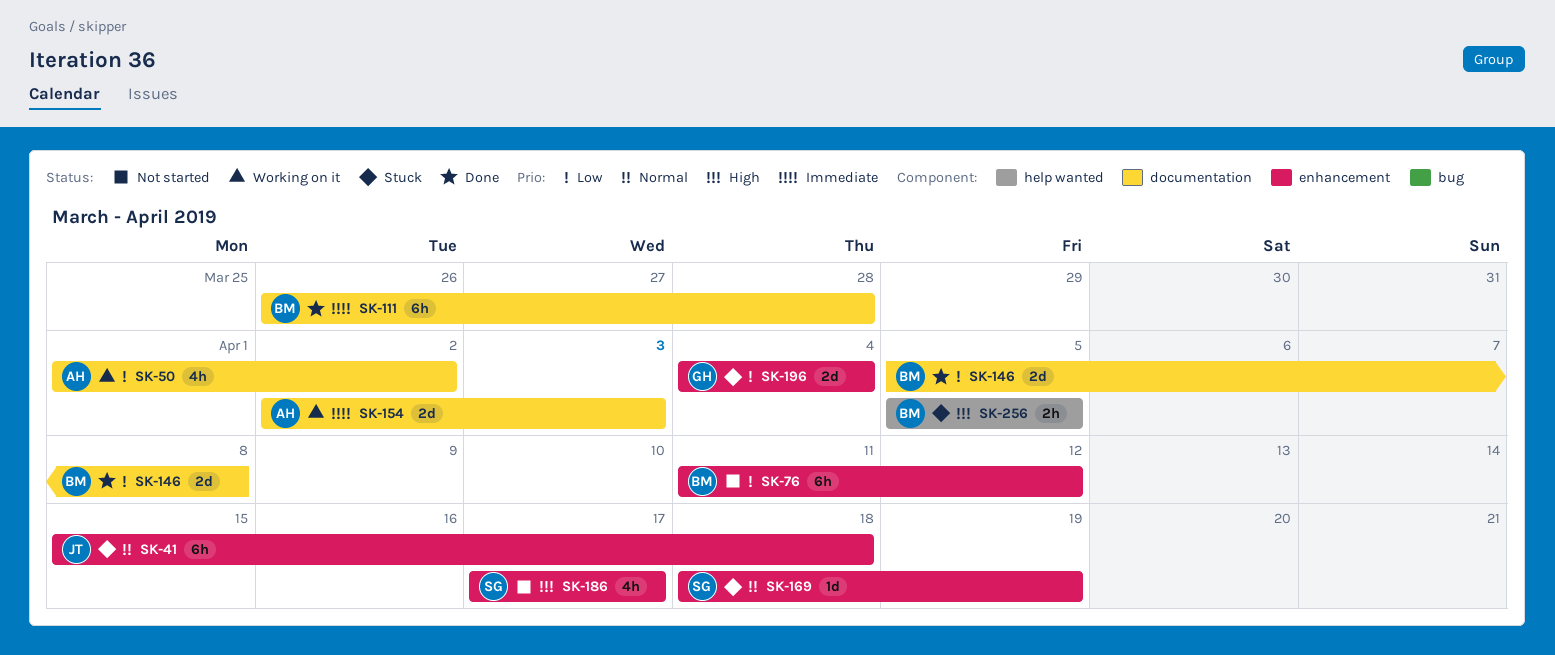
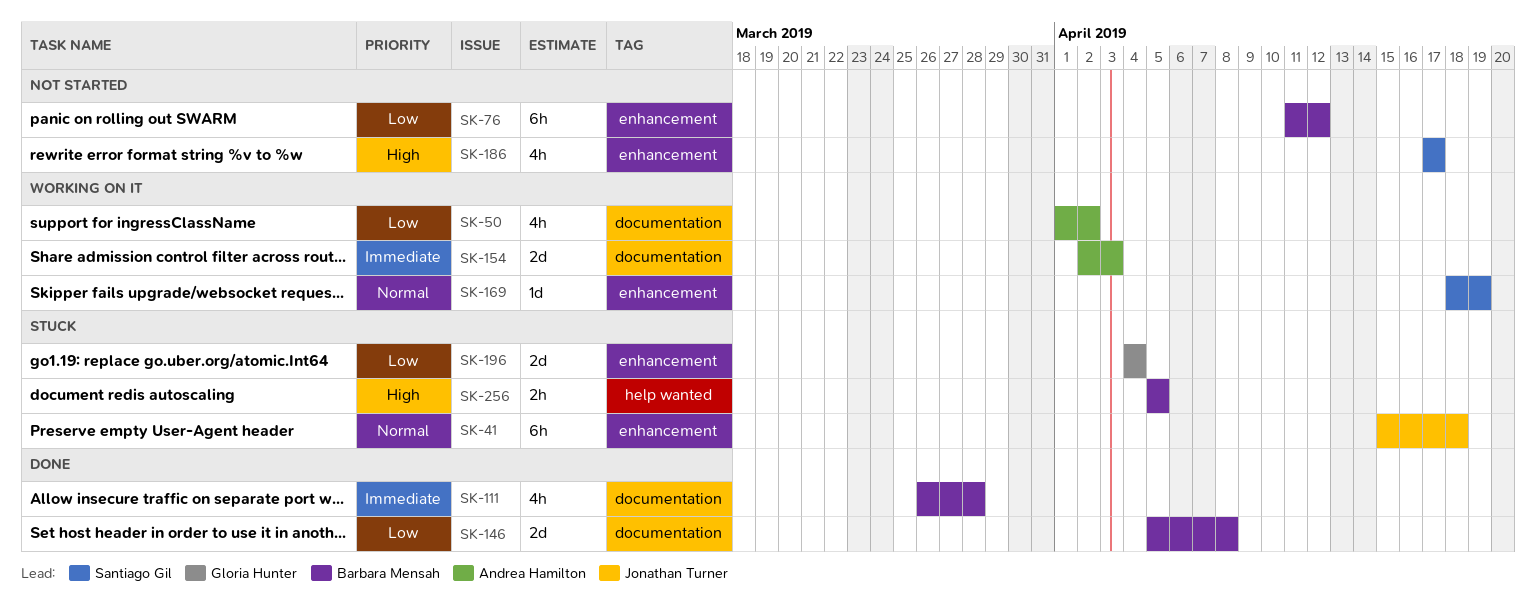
SK-111, estimate: 6h -> 4h
SK-169, status: Stuck -> Working on it

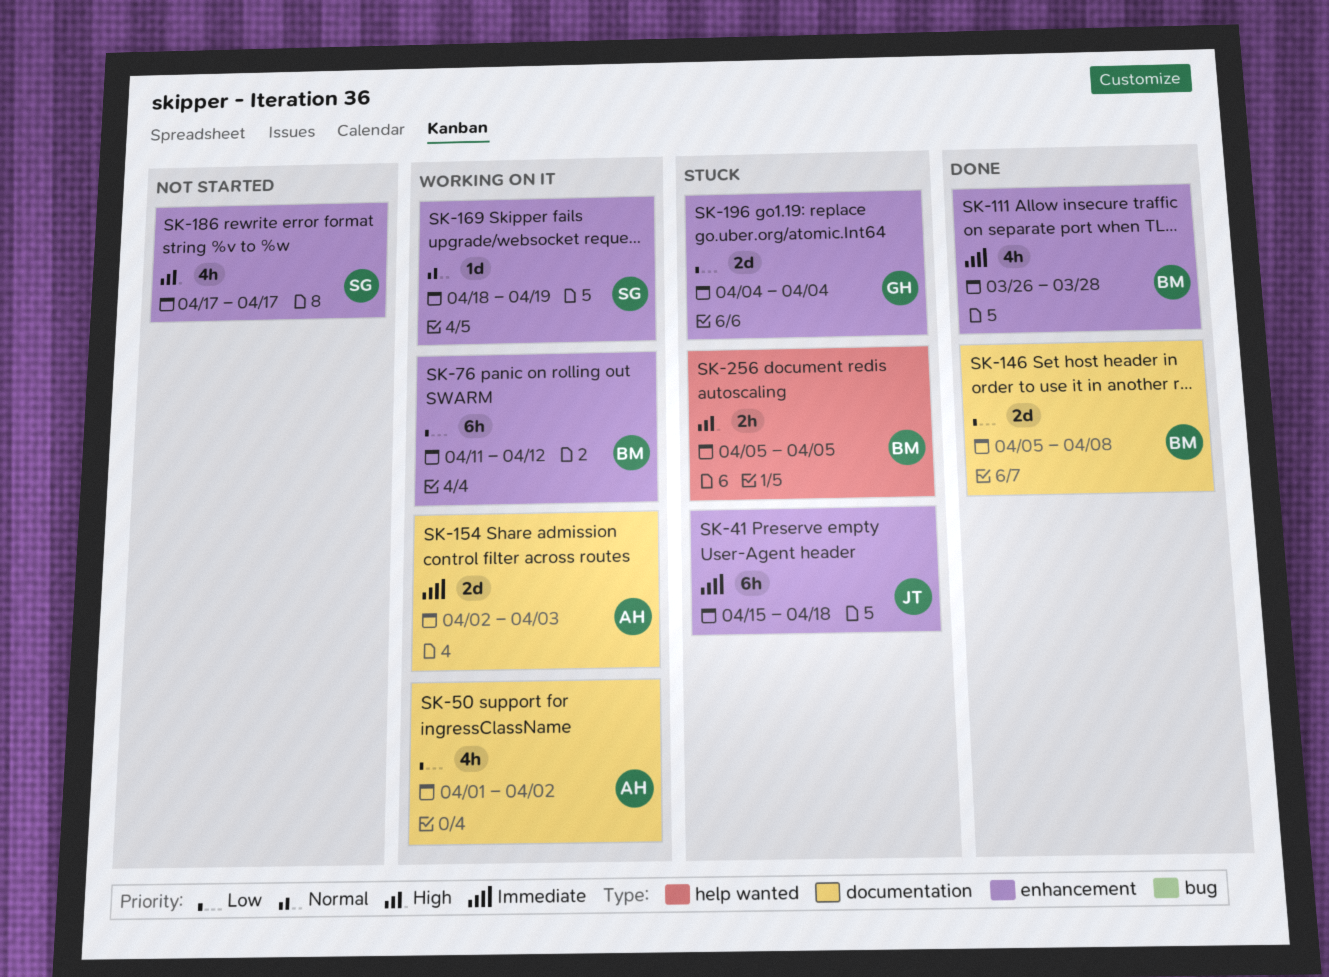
SK-41, priority: Normal -> Immediate
SK-76, status: Not started -> Working on it
SK-111, label: documentation -> enhancement

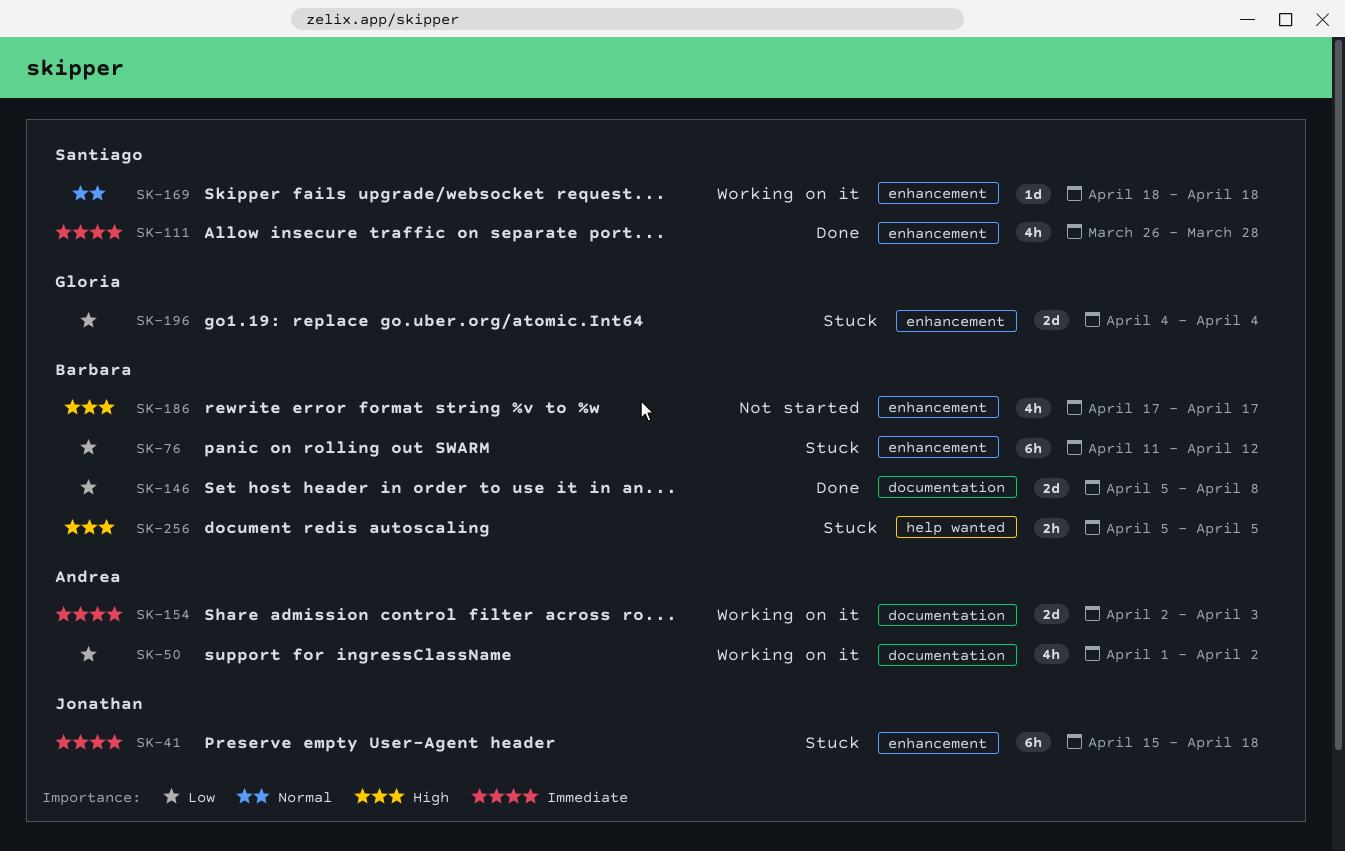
SK-76, status: Working on it -> Stuck
SK-111, owner: Barbara -> Santiago
SK-169, due: Apr 19 -> Apr 18
SK-186, owner: Santiago -> Barbara

